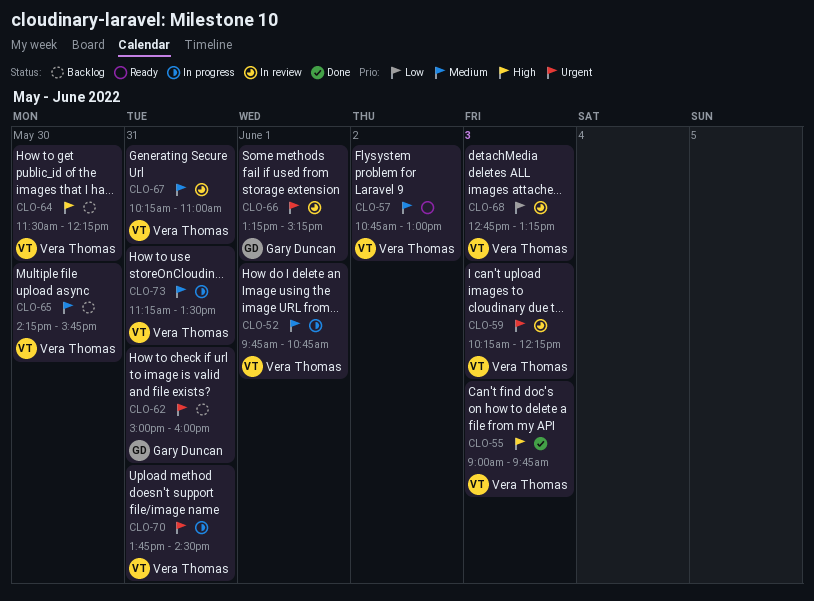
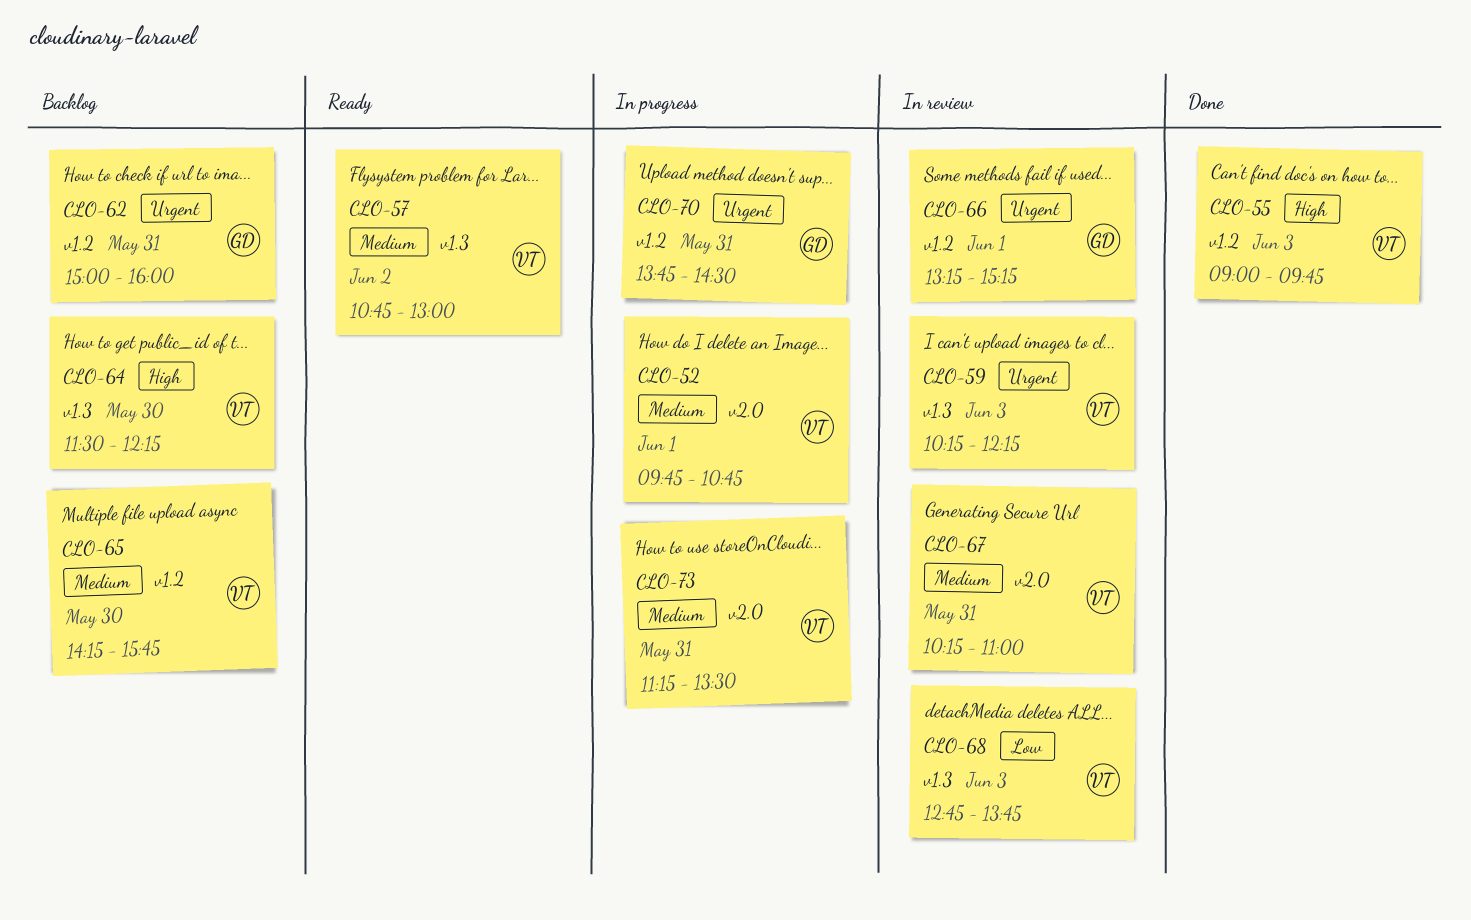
CLO-68, ends: 13:15 -> 13:45
CLO-70, owner: Vera Thomas -> Gary Duncan

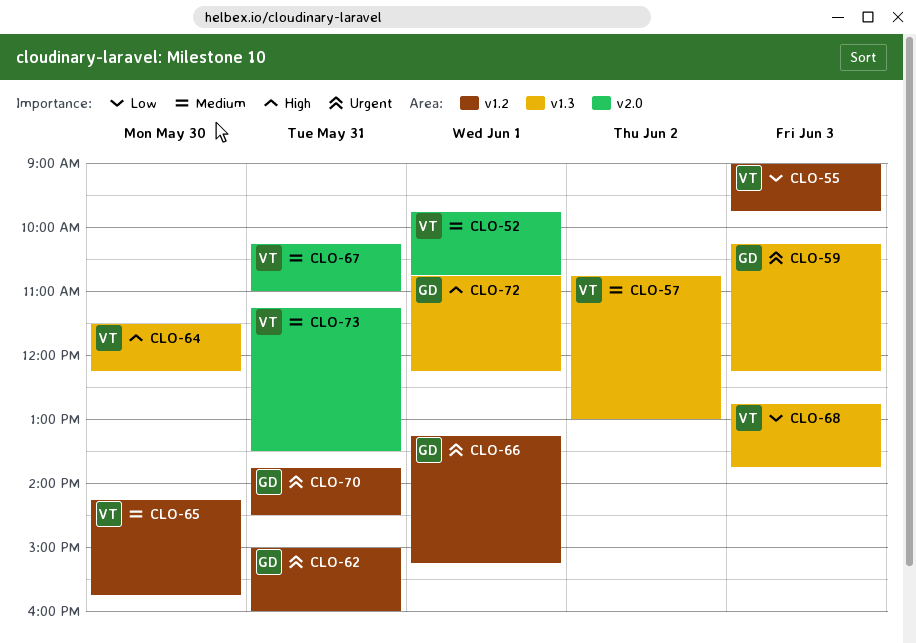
CLO-55, priority: High -> Low
CLO-59, owner: VT -> GD
CLO-72: none -> present

